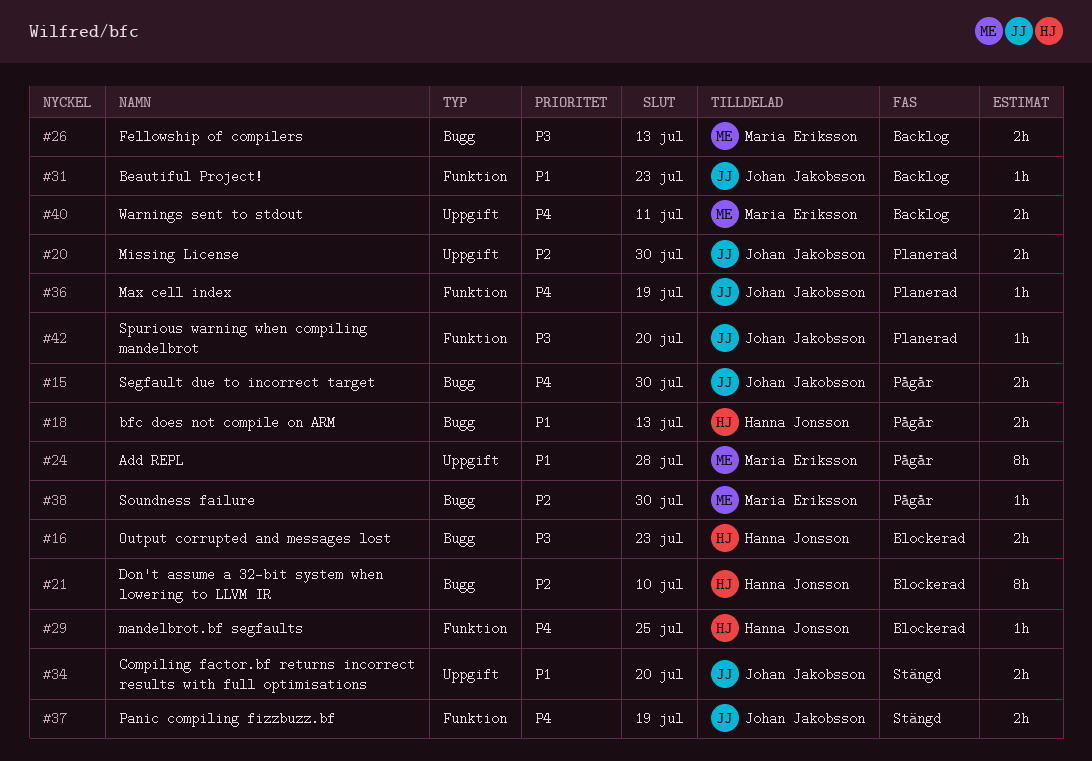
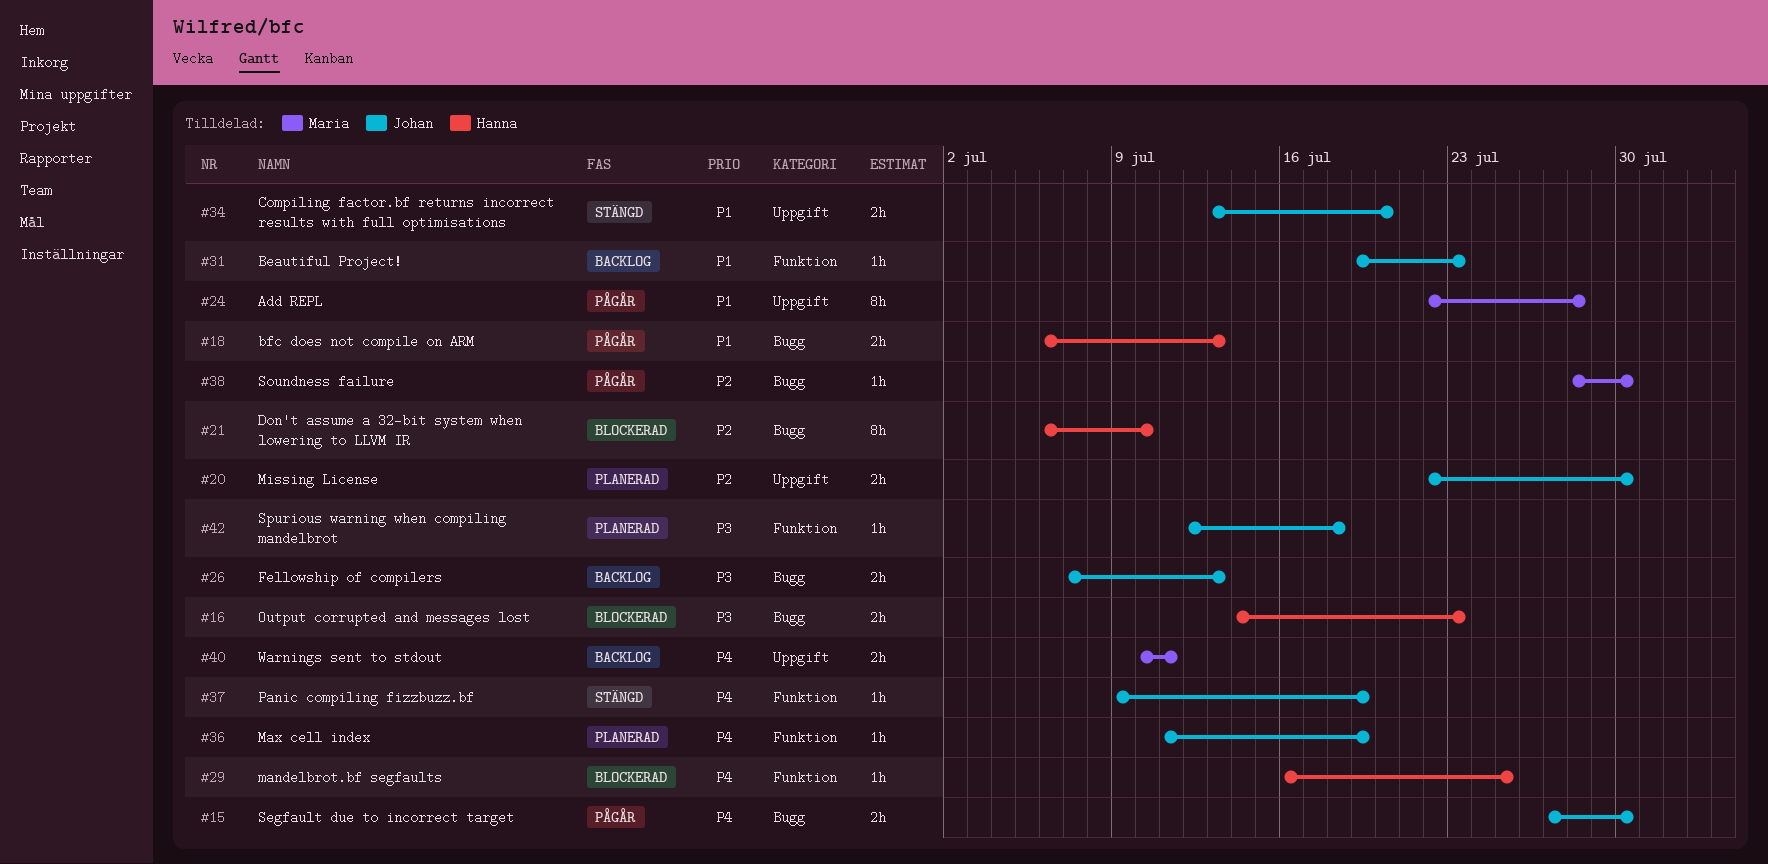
#26, owner: Maria Eriksson -> Johan Jakobsson
#37, estimate: 2h -> 1h
#42, due: Jul 20 -> Jul 18

